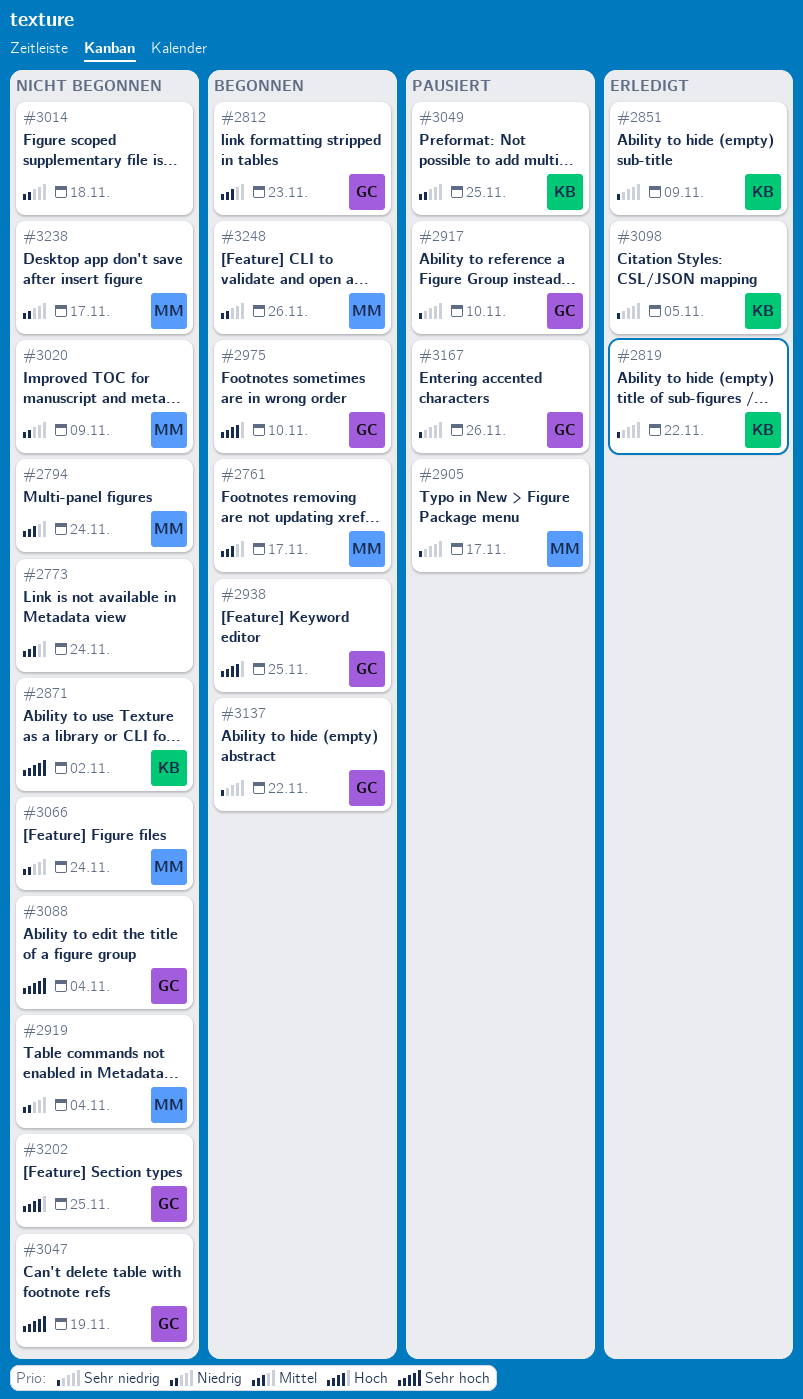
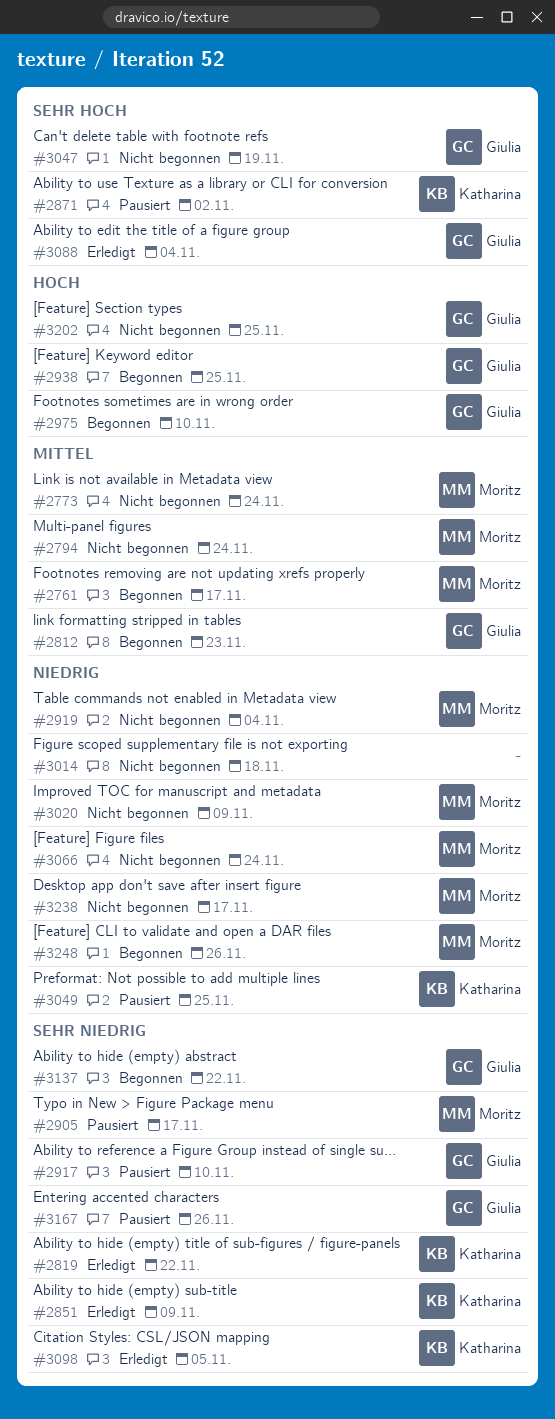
#2773, owner: none -> Moritz
#2871, status: Nicht begonnen -> Pausiert
#3088, status: Nicht begonnen -> Erledigt

